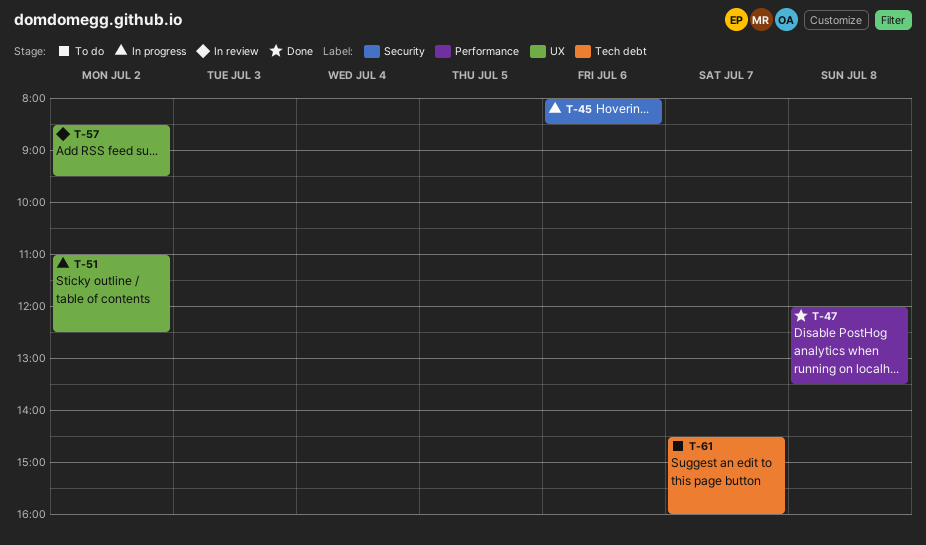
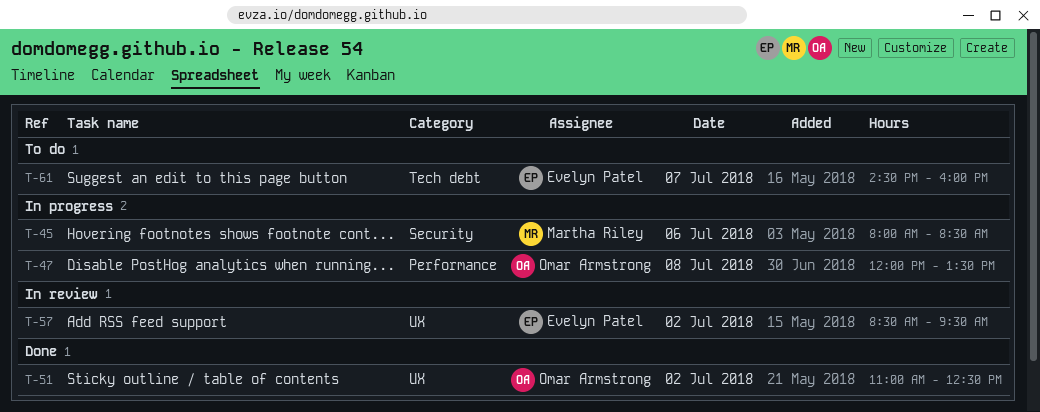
T-47, status: Done -> In progress
T-51, status: In progress -> Done

